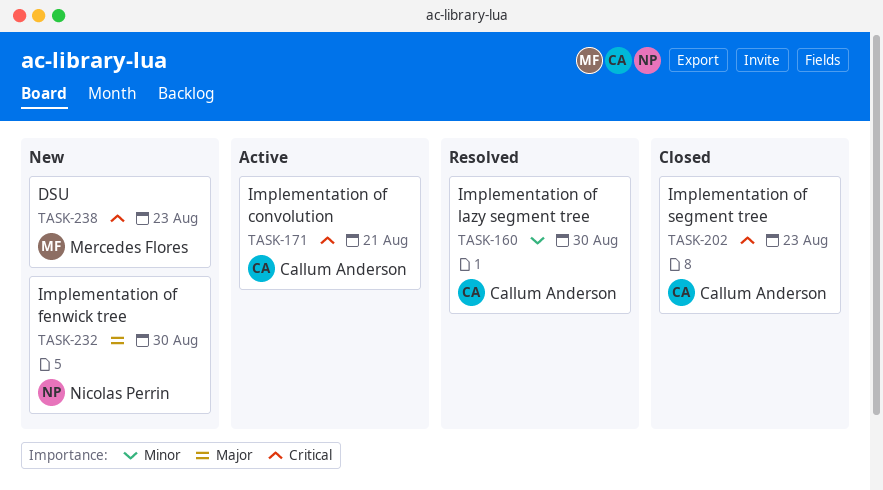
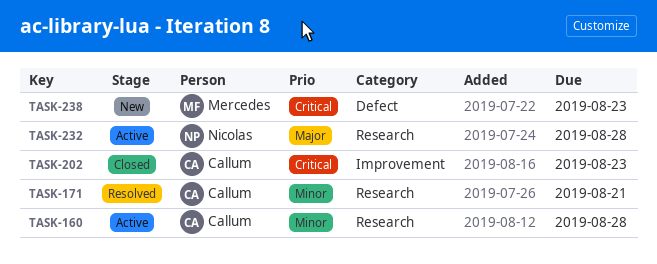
TASK-160, status: Resolved -> Active
TASK-160, due: Aug 30 -> Aug 28
TASK-171, status: Active -> Resolved
TASK-171, priority: Critical -> Minor
TASK-232, status: New -> Active
TASK-232, due: Aug 30 -> Aug 28

